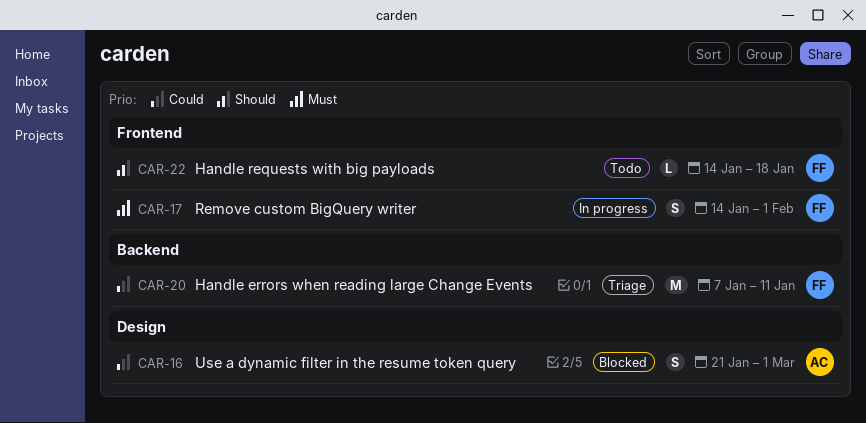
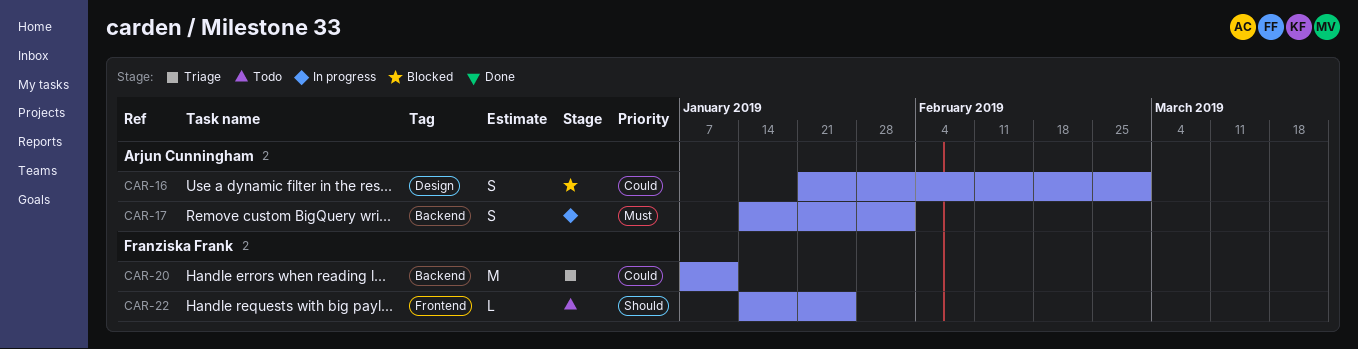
CAR-17, owner: Franziska Frank -> Arjun Cunningham
CAR-17, label: Frontend -> Backend
CAR-22, due: Jan 18 -> Jan 25

